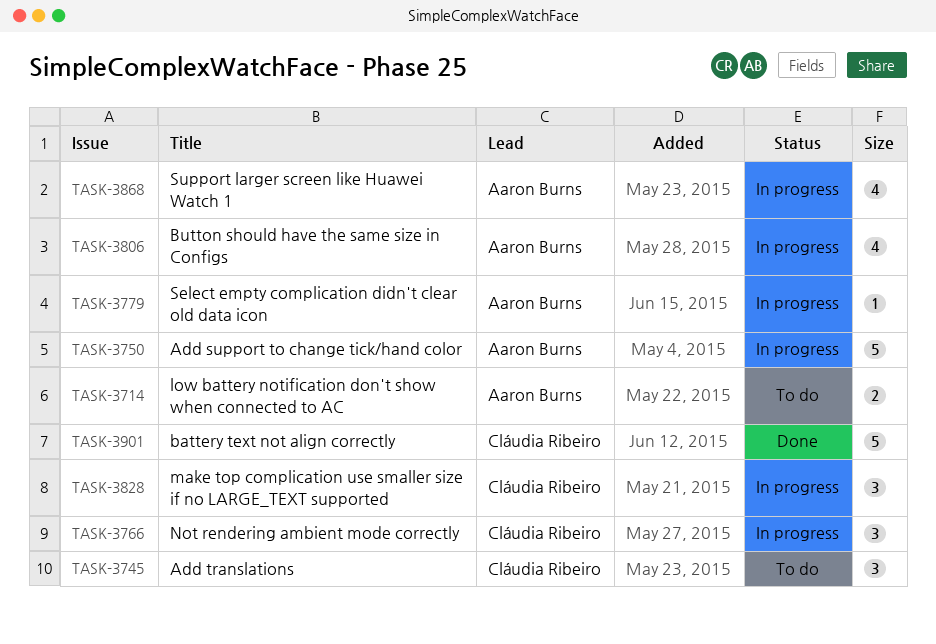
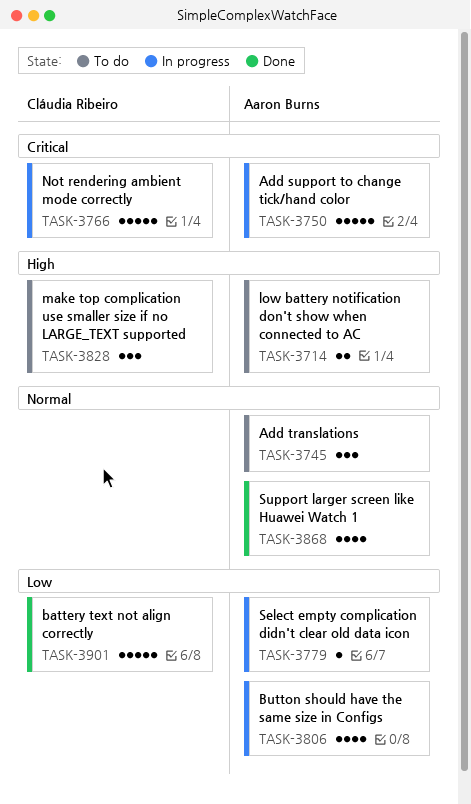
TASK-3745, owner: Cláudia Ribeiro -> Aaron Burns
TASK-3766, estimate: 3 -> 5
TASK-3828, status: In progress -> To do
TASK-3868, status: In progress -> Done

